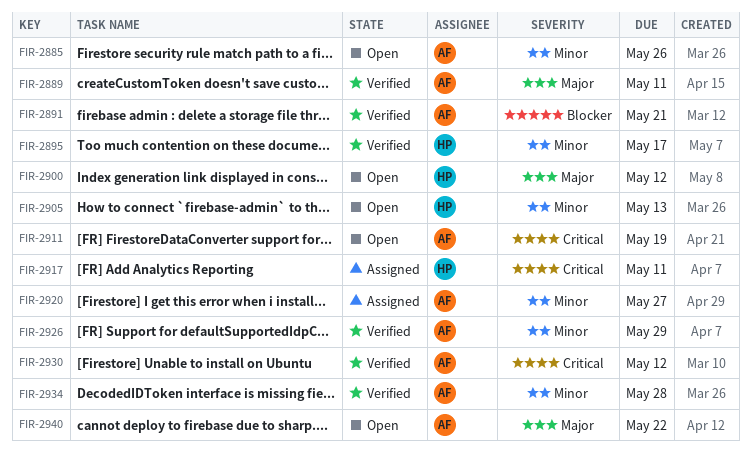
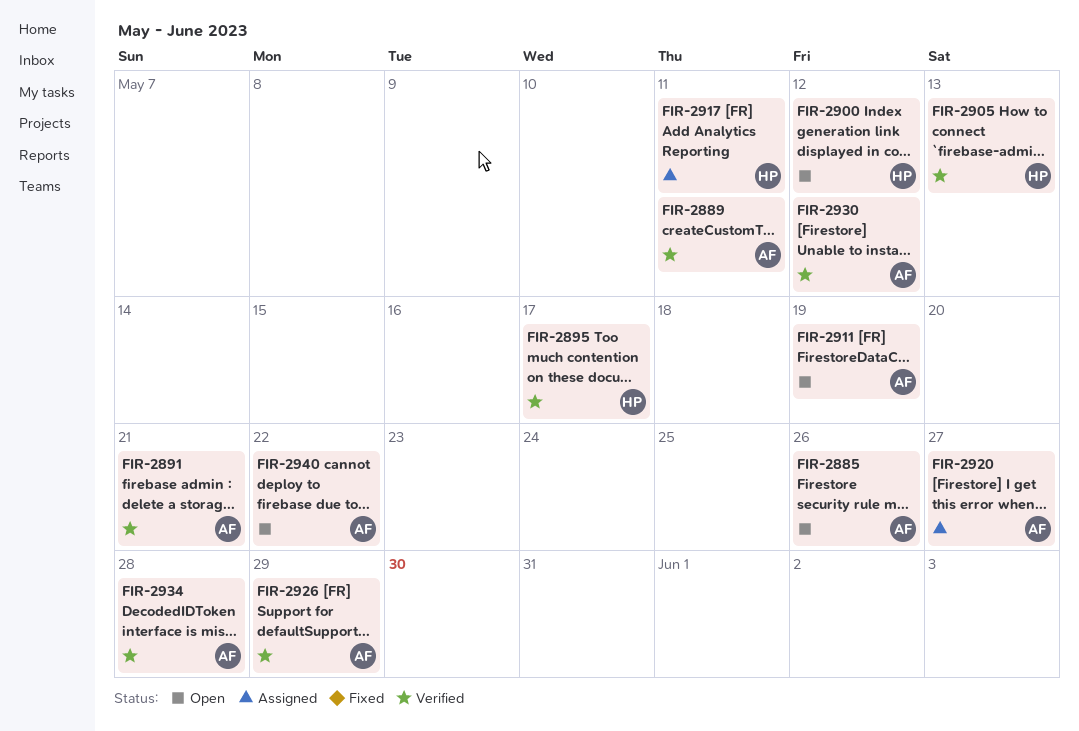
FIR-2905, status: Open -> Verified

